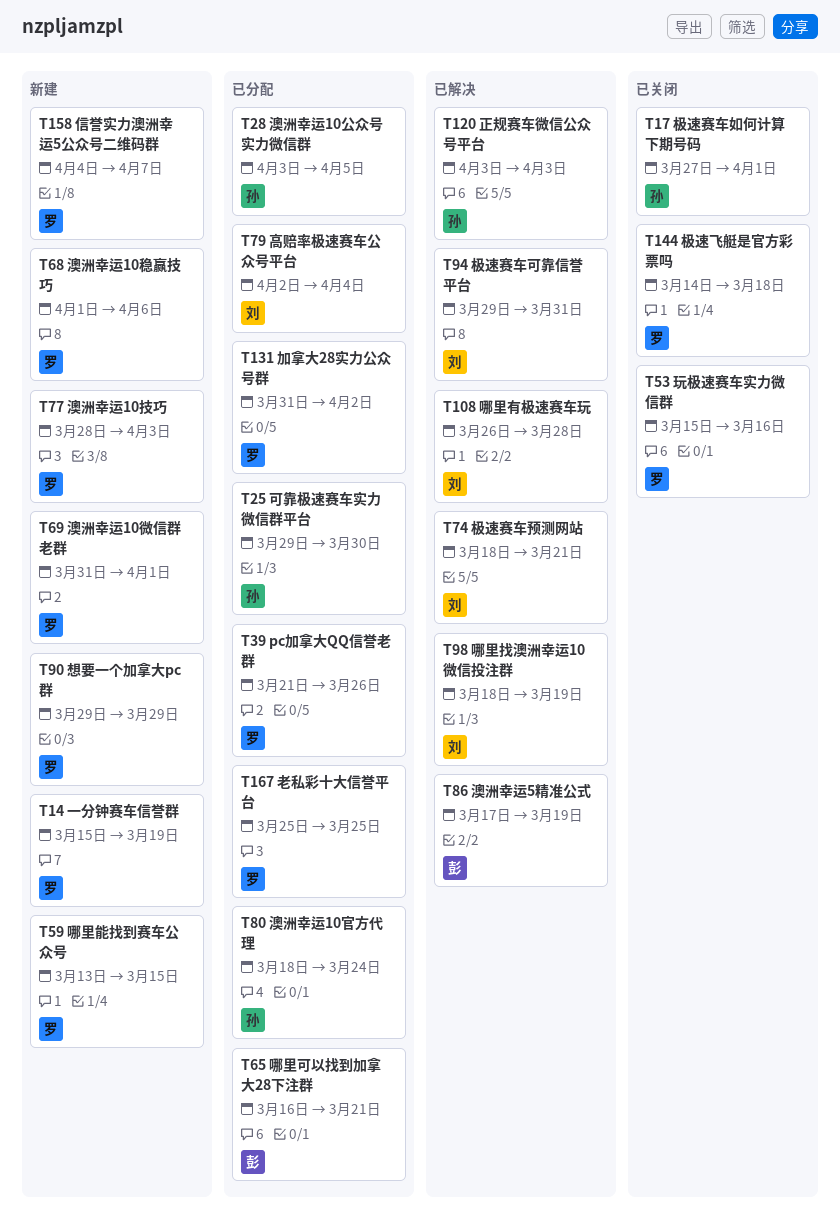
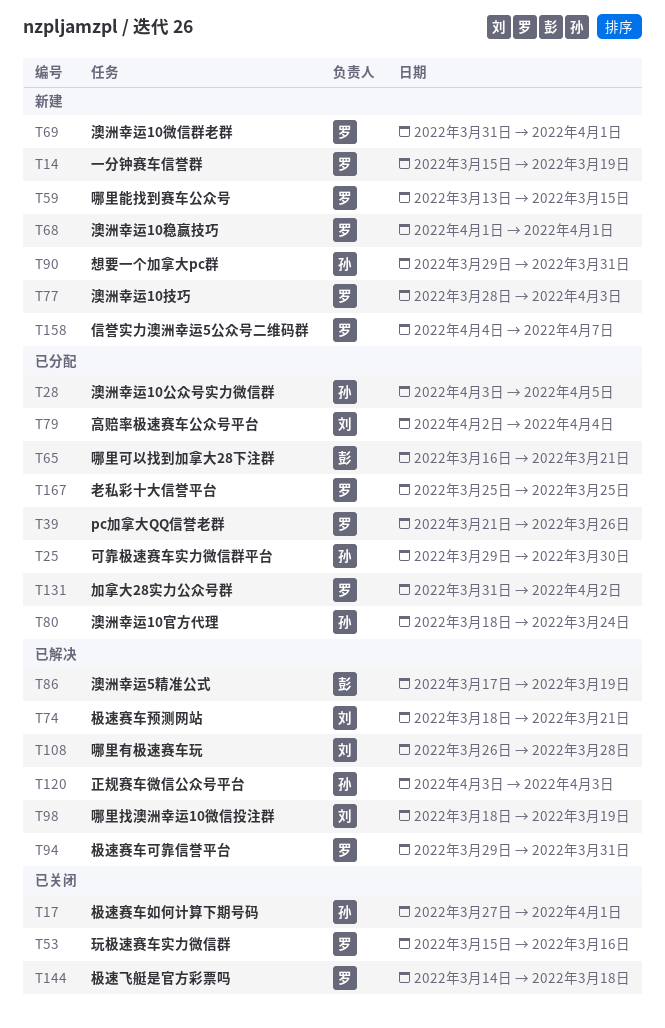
T68, due: Apr 6 -> Apr 1
T90, owner: 罗 -> 孙
T90, due: Mar 29 -> Mar 31
T94, owner: 刘 -> 罗

